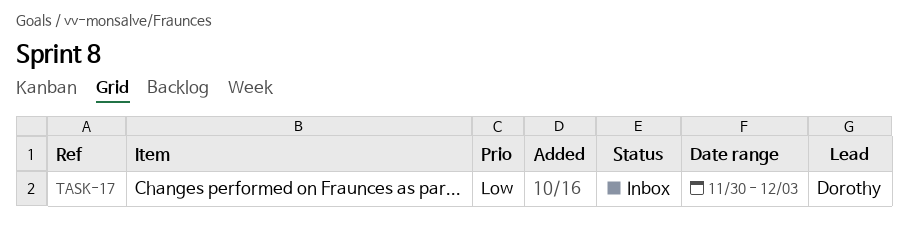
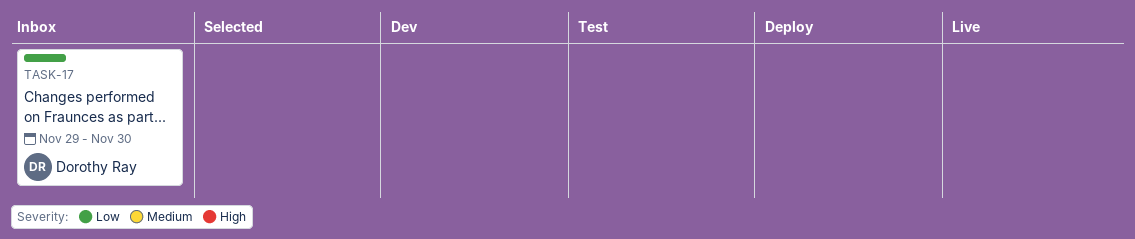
TASK-17, start: Nov 30 -> Nov 29
TASK-17, due: Dec 3 -> Nov 30

